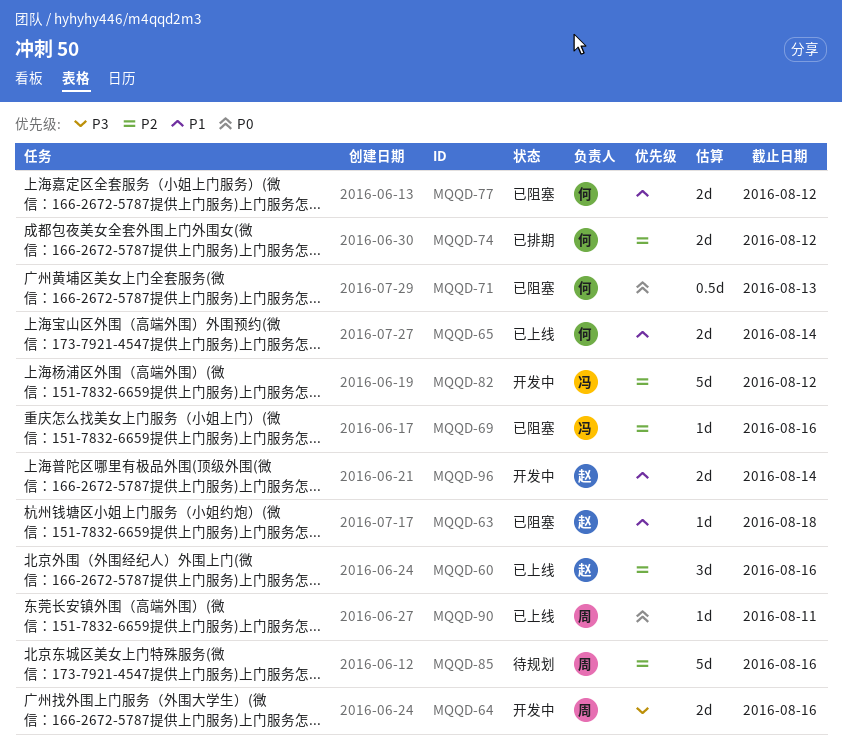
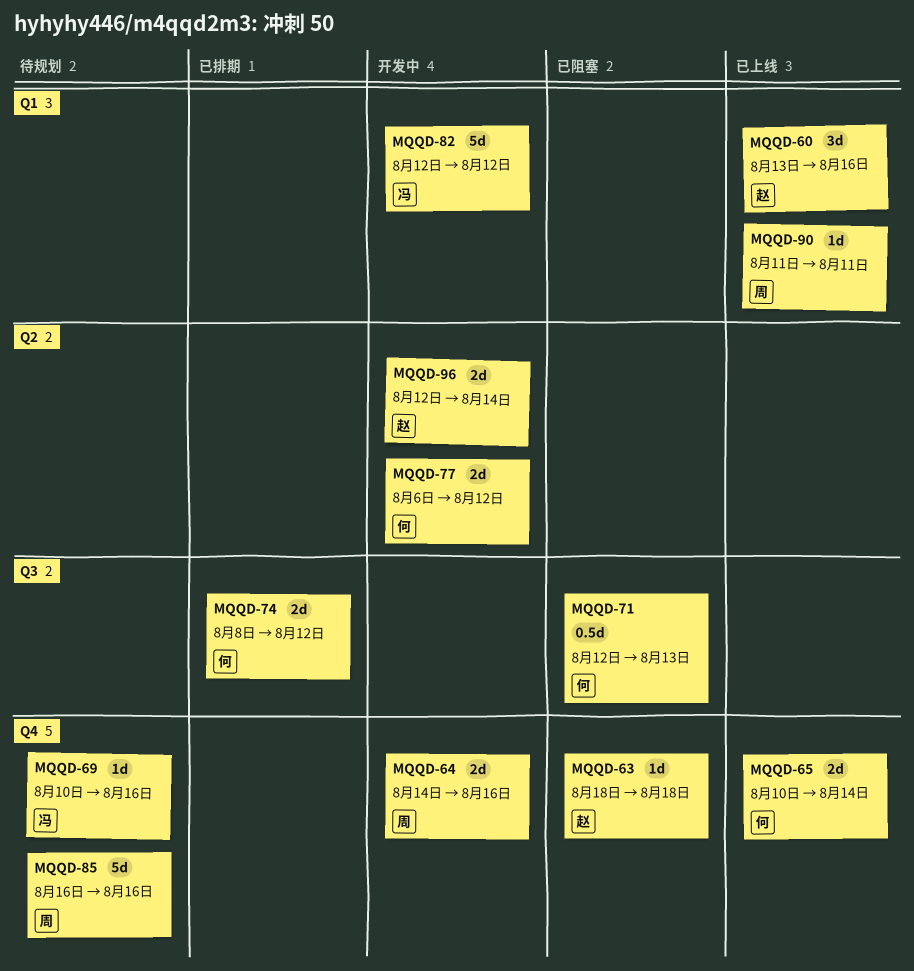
MQQD-69, status: 已阻塞 -> 待规划
MQQD-77, status: 已阻塞 -> 开发中

